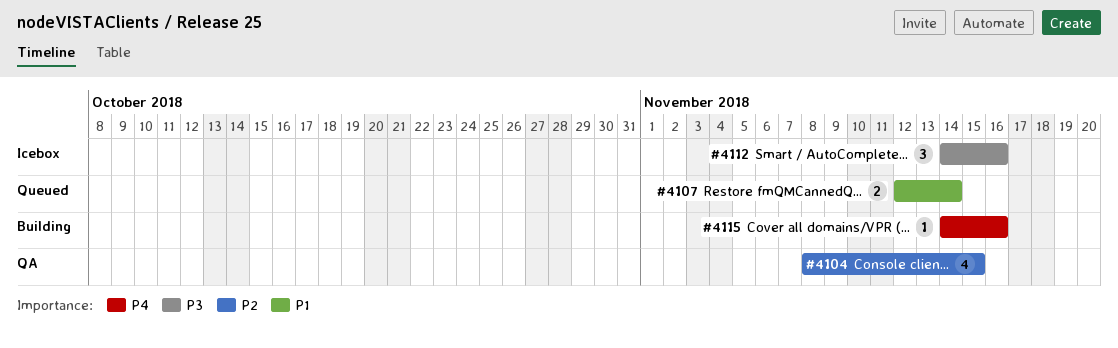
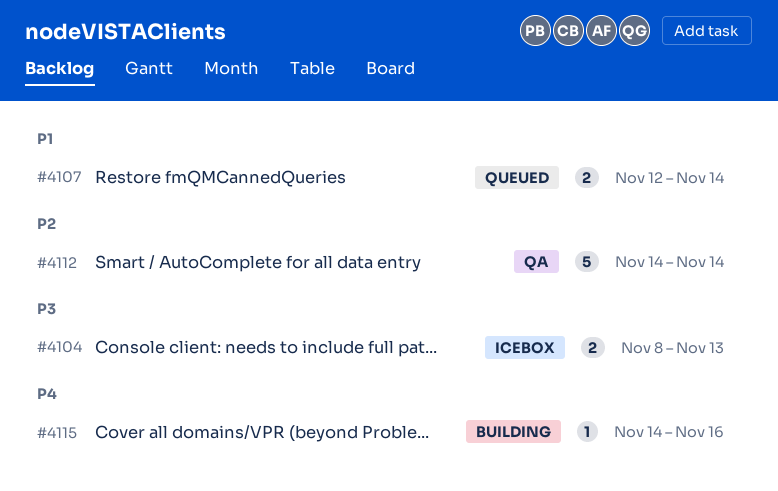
#4104, status: QA -> Icebox
#4104, priority: P2 -> P3
#4104, estimate: 4 -> 2
#4104, due: Nov 15 -> Nov 13
#4112, status: Icebox -> QA
#4112, priority: P3 -> P2
#4112, estimate: 3 -> 5
#4112, due: Nov 16 -> Nov 14

